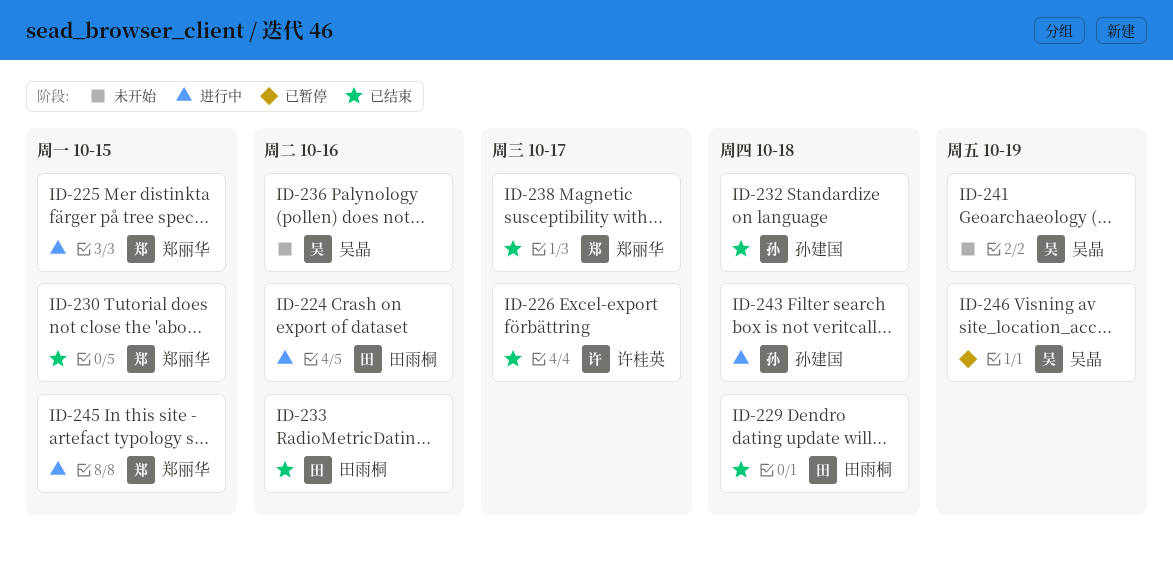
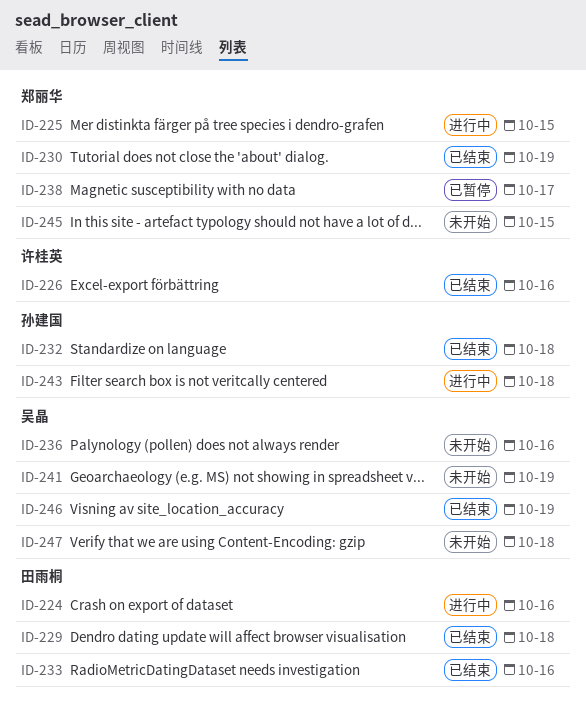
ID-226, due: Oct 17 -> Oct 16
ID-230, due: Oct 15 -> Oct 19
ID-238, status: 已结束 -> 已暂停
ID-245, status: 进行中 -> 未开始
ID-246, status: 已暂停 -> 已结束
ID-247: none -> present

